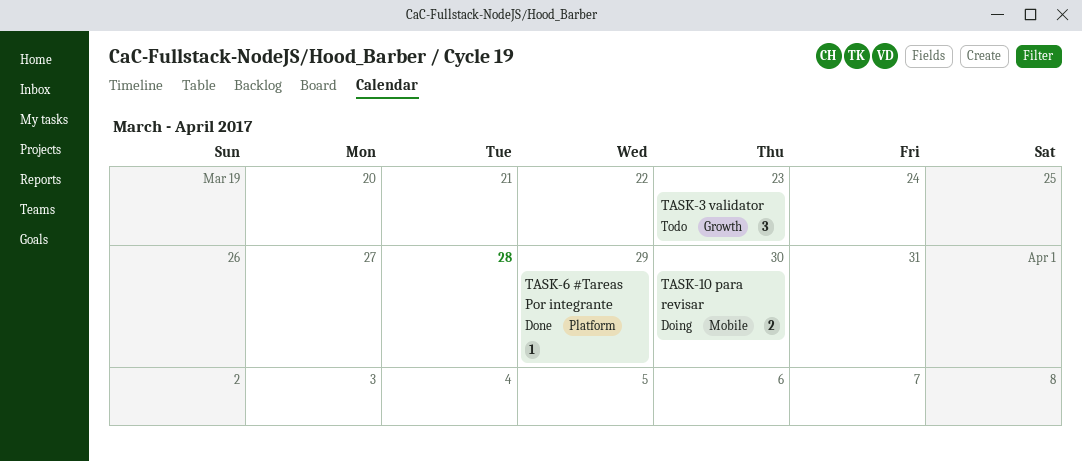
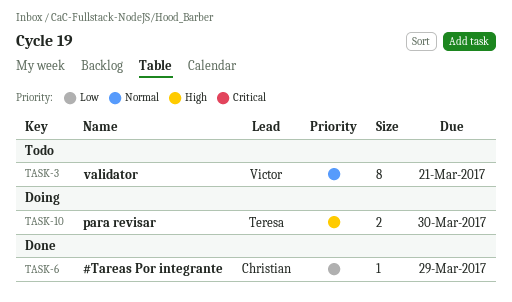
TASK-3, estimate: 3 -> 8
TASK-3, due: Mar 23 -> Mar 21

